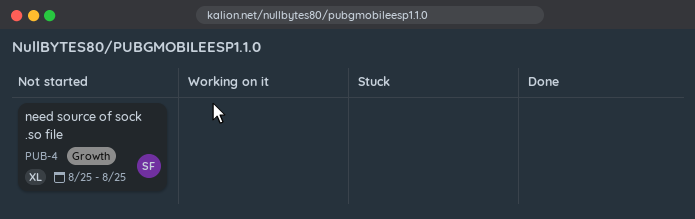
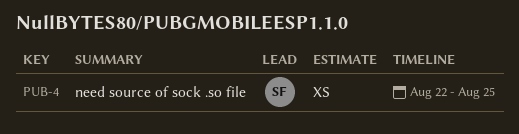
PUB-4, estimate: XL -> XS
PUB-4, start: Aug 25 -> Aug 22

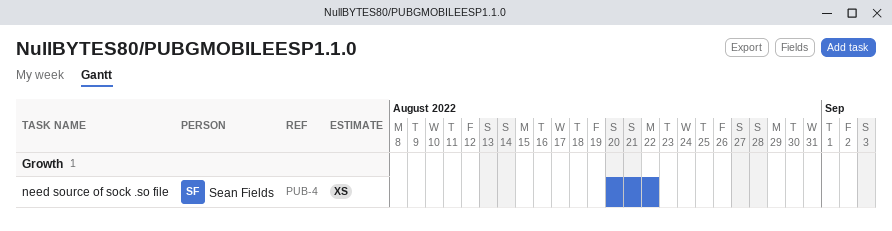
PUB-4, start: Aug 22 -> Aug 20
PUB-4, due: Aug 25 -> Aug 22

